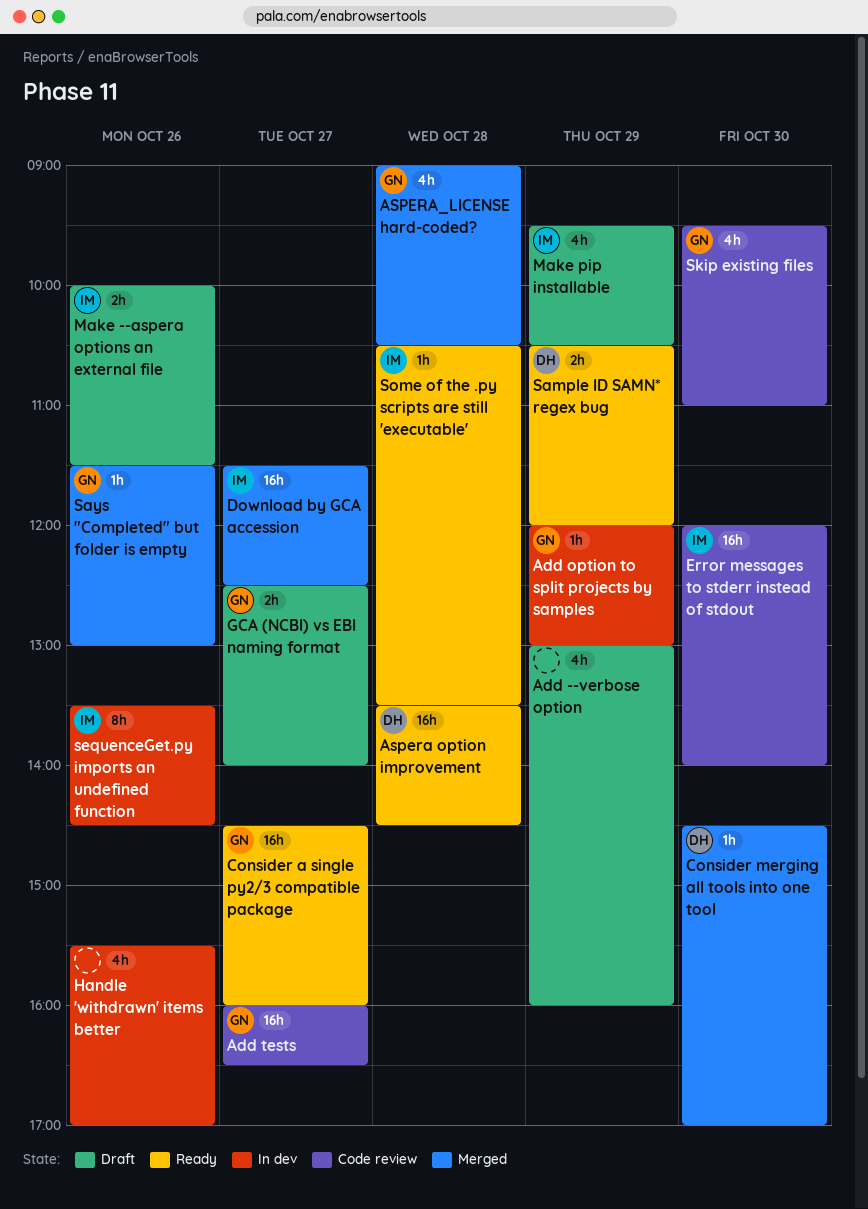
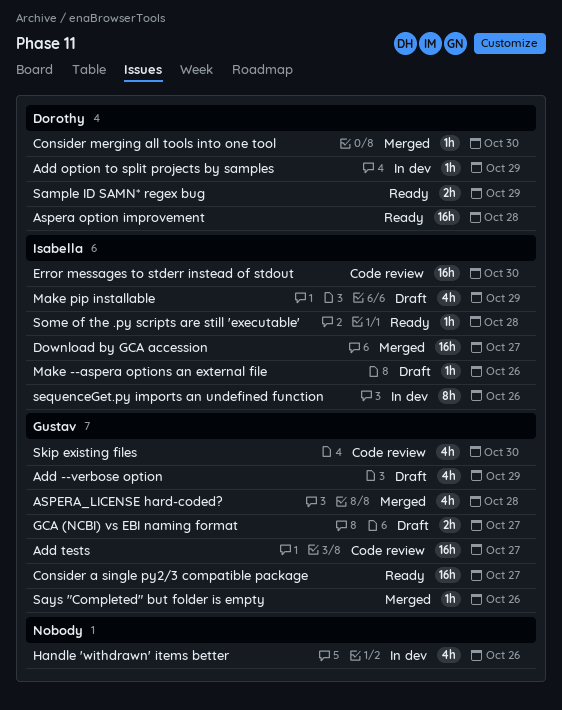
Add --verbose option, owner: none -> Gustav
Add option to split projects by samples, owner: Gustav -> Dorothy
Make --aspera options an external file, estimate: 2h -> 1h

